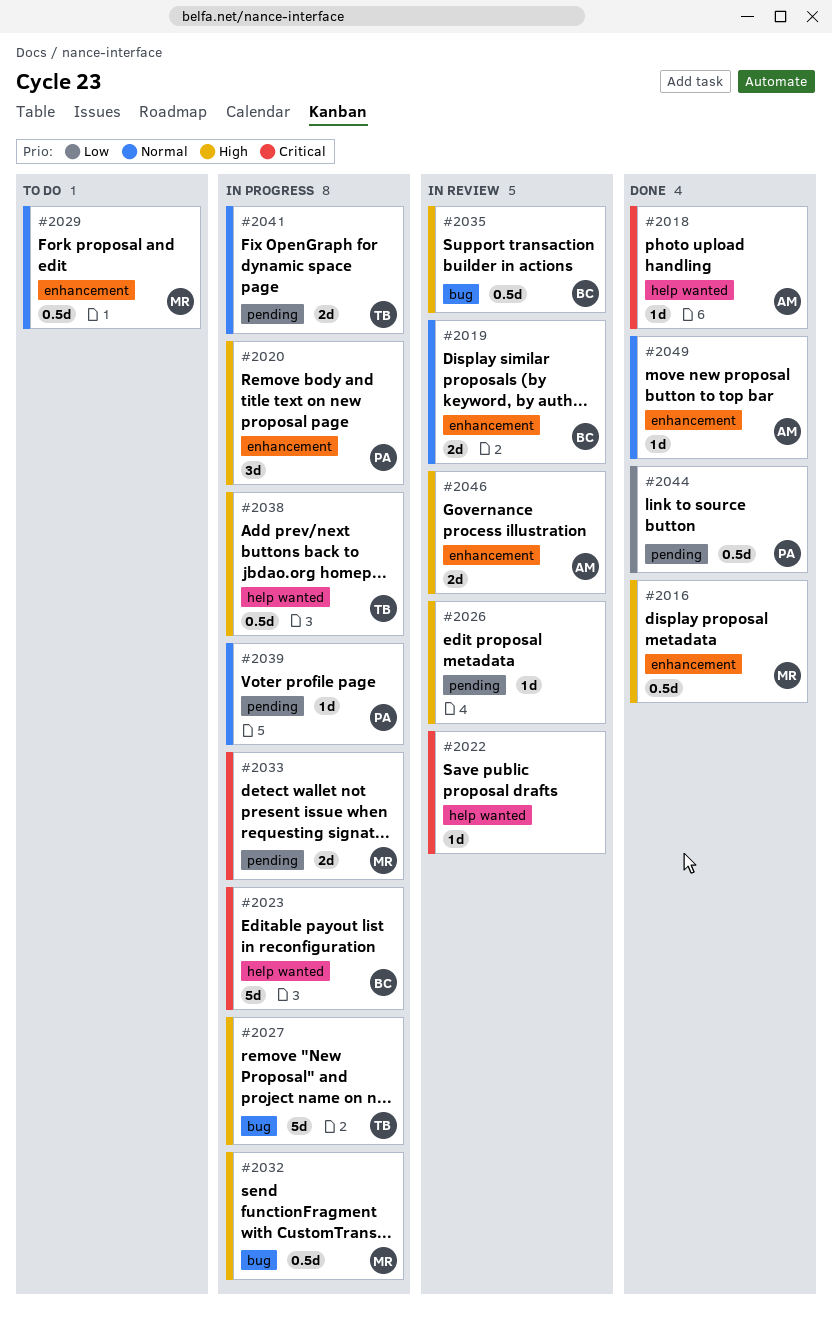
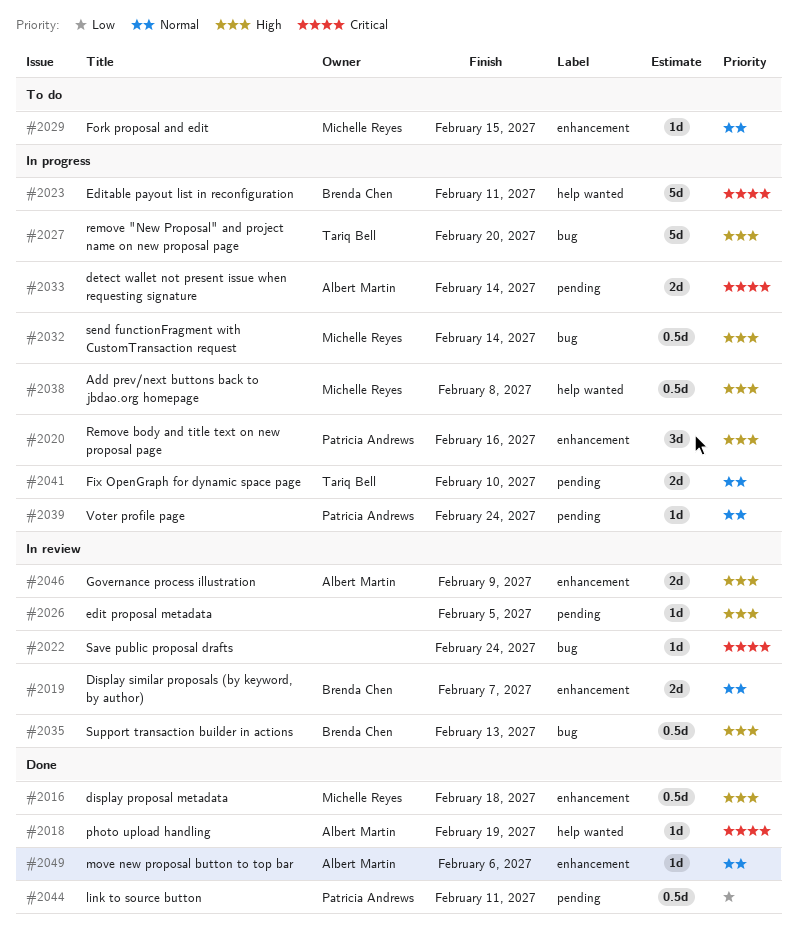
#2022, label: help wanted -> bug
#2029, estimate: 0.5d -> 1d
#2033, owner: Michelle Reyes -> Albert Martin
#2038, owner: Tariq Bell -> Michelle Reyes

